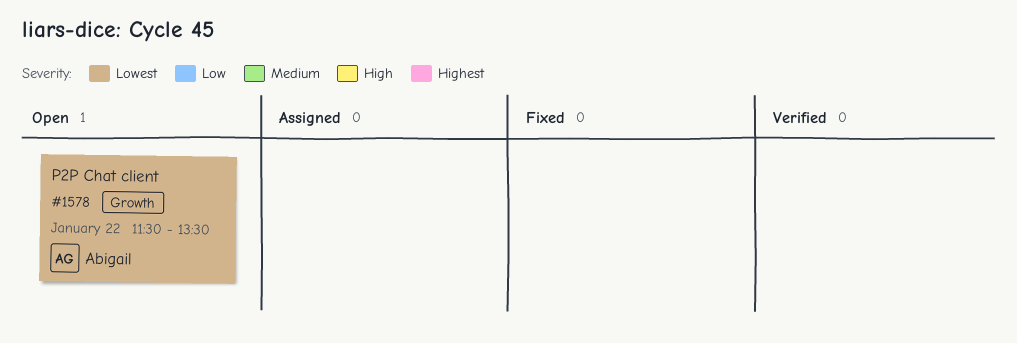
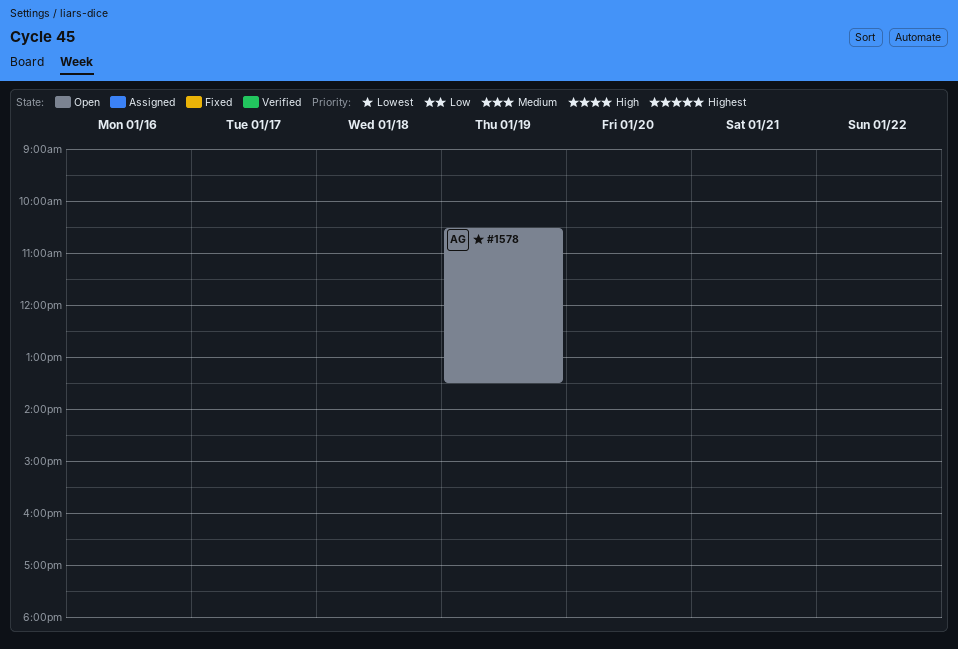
#1578, day: Jan 22 -> Jan 19
#1578, begins: 11:30 -> 10:30

